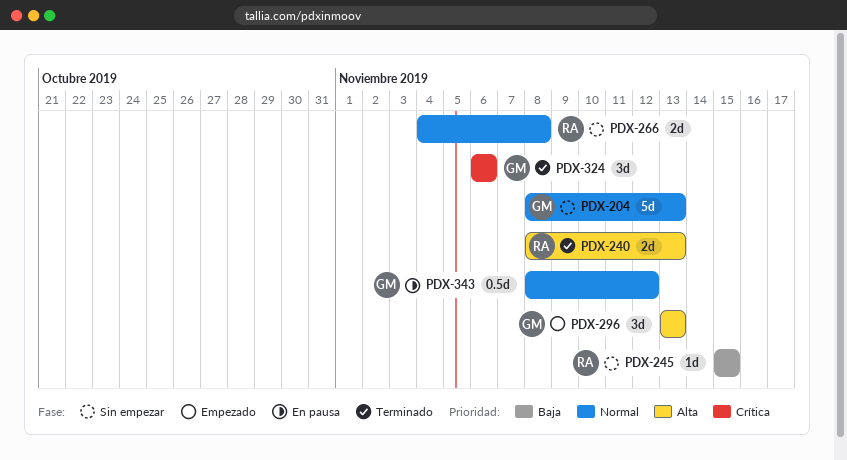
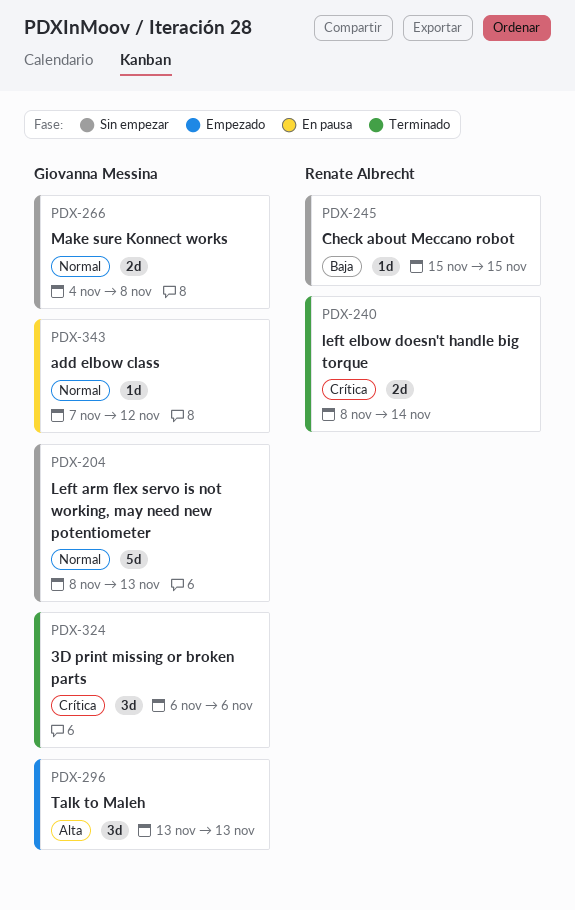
PDX-240, priority: Alta -> Crítica
PDX-240, due: Nov 13 -> Nov 14
PDX-266, owner: Renate Albrecht -> Giovanna Messina
PDX-343, estimate: 0.5d -> 1d
PDX-343, start: Nov 8 -> Nov 7

